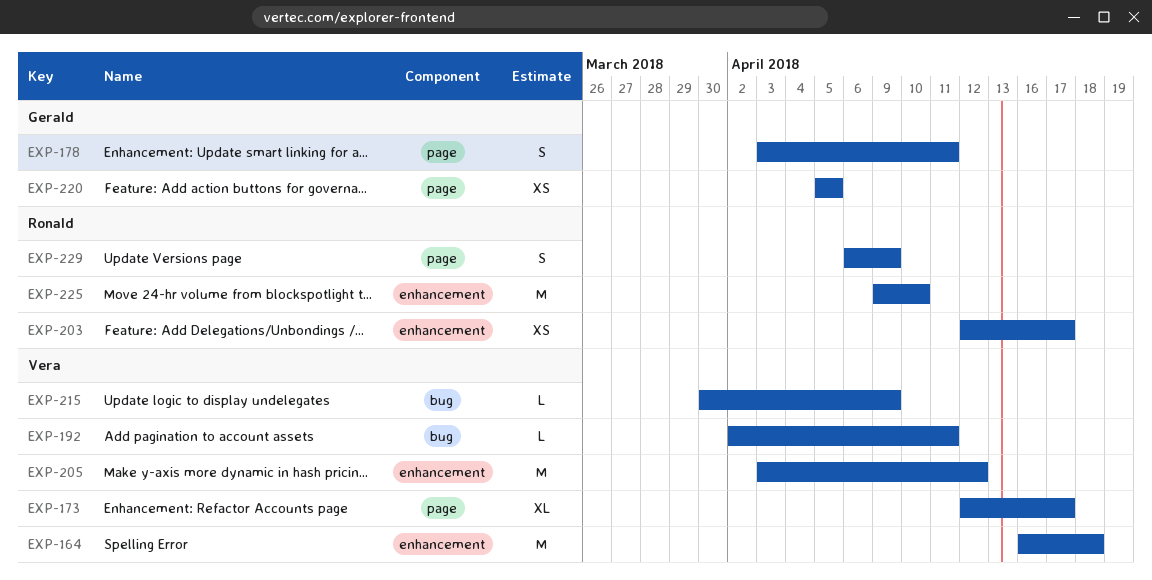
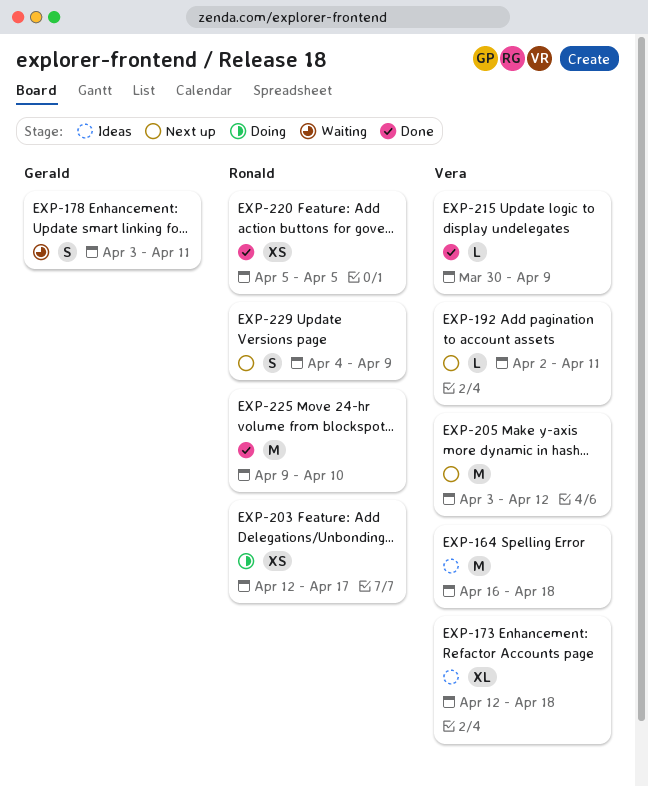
EXP-173, due: Apr 17 -> Apr 18
EXP-220, owner: Gerald -> Ronald
EXP-229, start: Apr 6 -> Apr 4

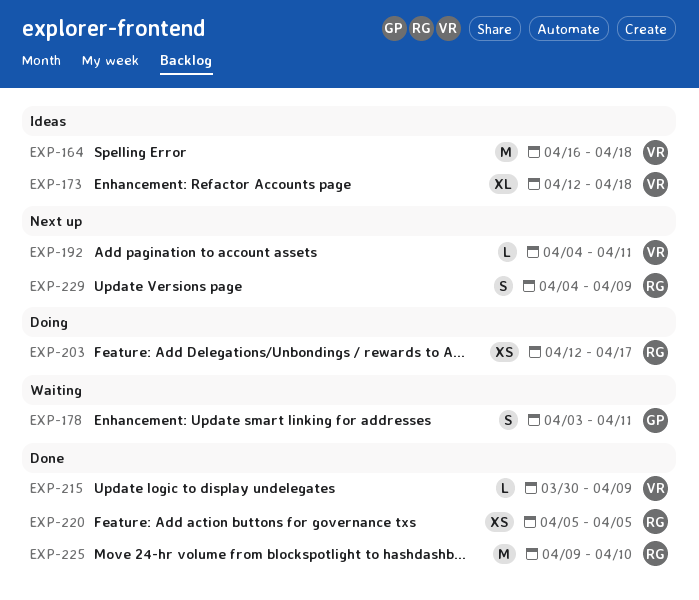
EXP-192, start: Apr 2 -> Apr 4
EXP-205: present -> none

